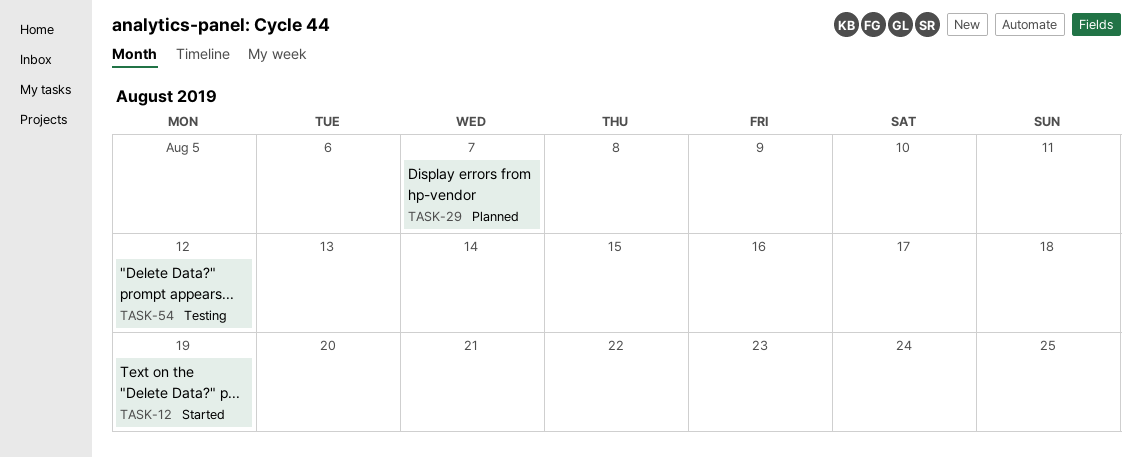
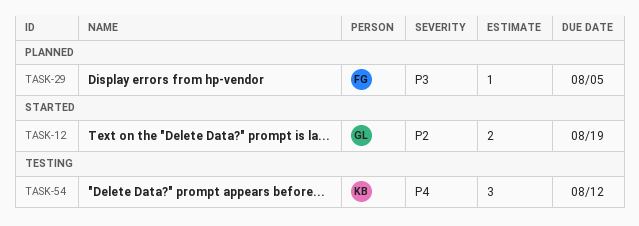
TASK-29, due: Aug 7 -> Aug 5

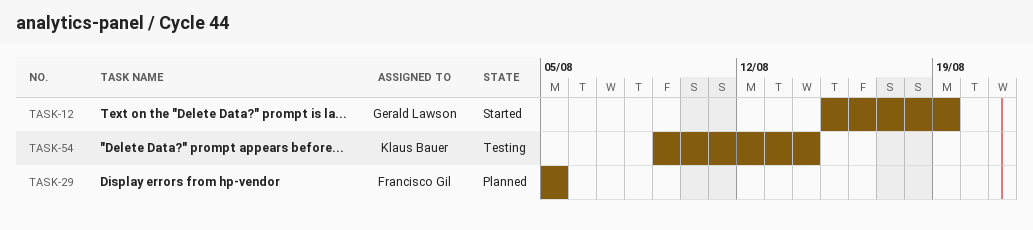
TASK-54, due: Aug 12 -> Aug 14

